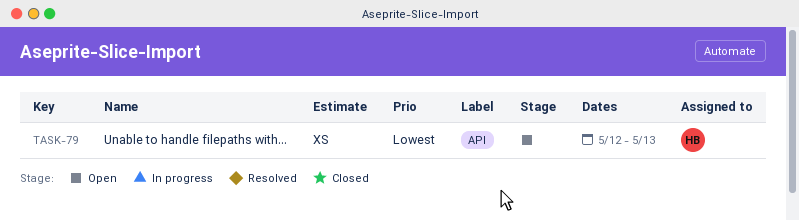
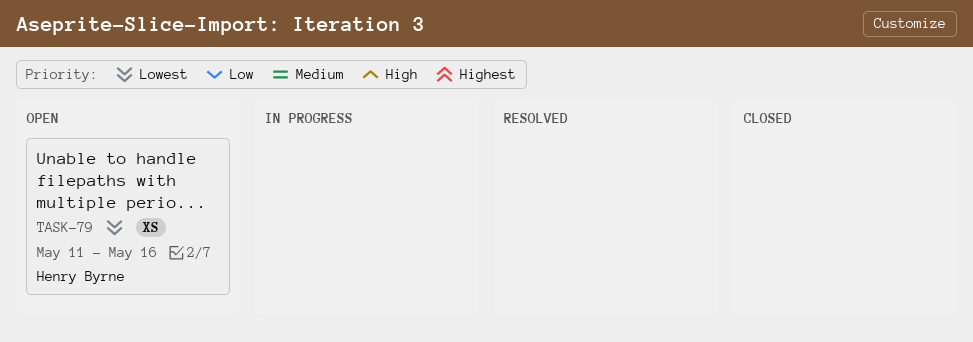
TASK-79, start: May 12 -> May 11
TASK-79, due: May 13 -> May 16

